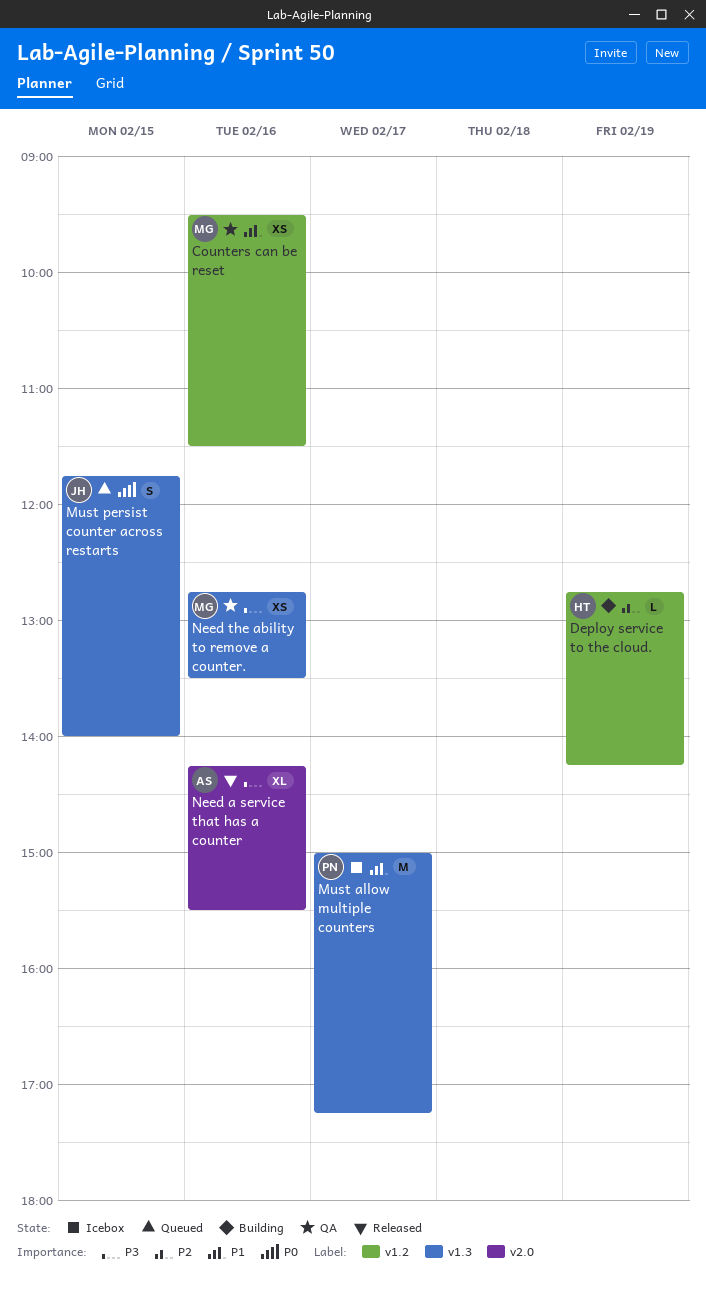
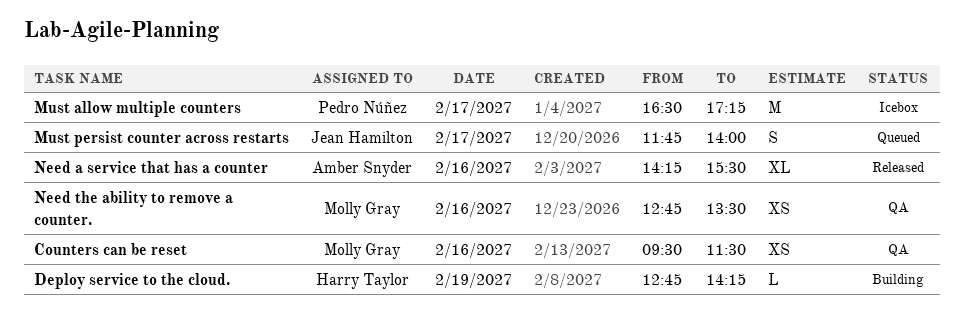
Must allow multiple counters, begins: 15:00 -> 16:30
Must persist counter across restarts, day: Feb 15 -> Feb 17

